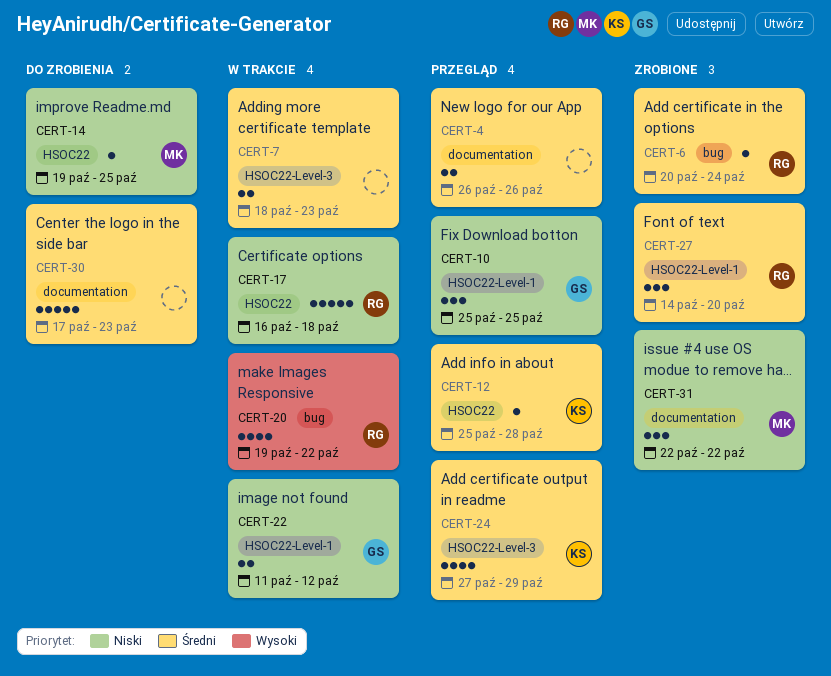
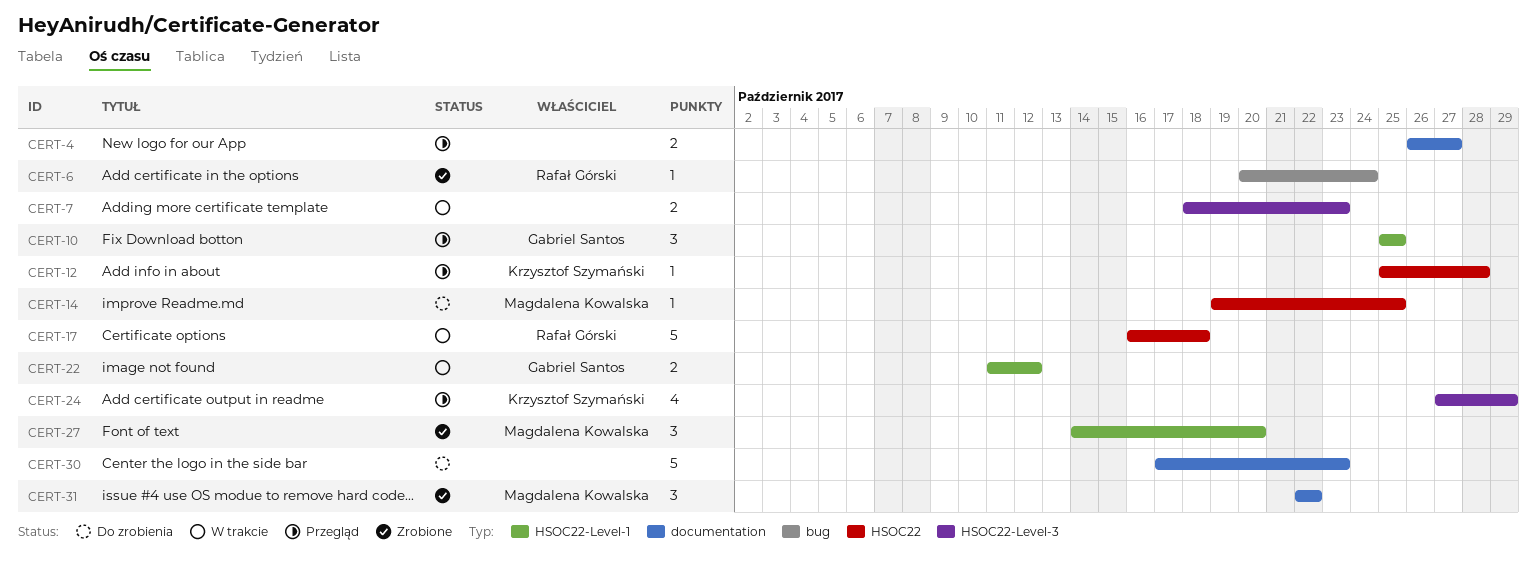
CERT-4, due: Oct 26 -> Oct 27
CERT-20: present -> none
CERT-27, owner: Rafał Górski -> Magdalena Kowalska

